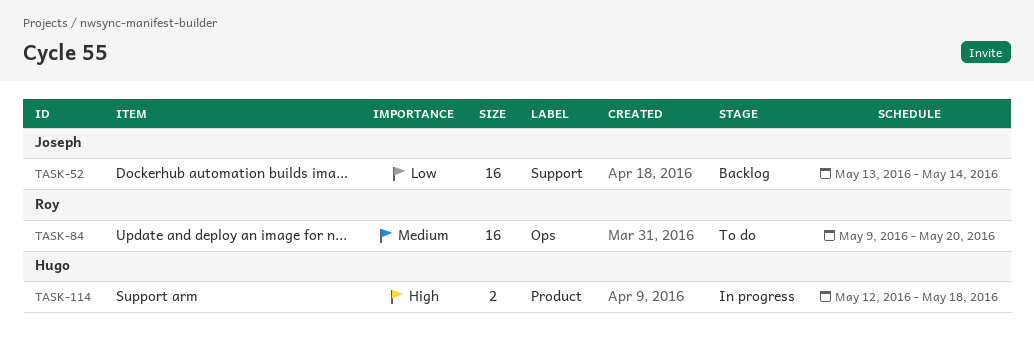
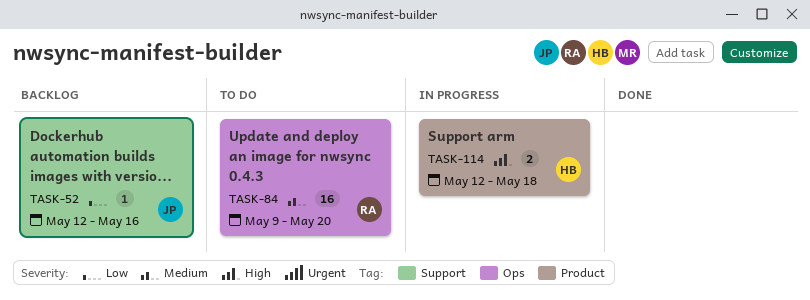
TASK-52, estimate: 16 -> 1
TASK-52, start: May 13 -> May 12
TASK-52, due: May 14 -> May 16

